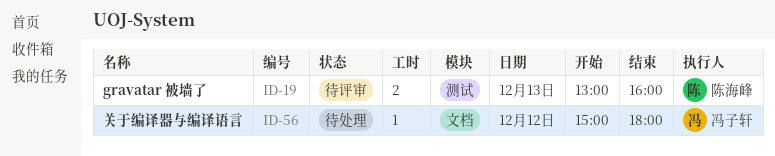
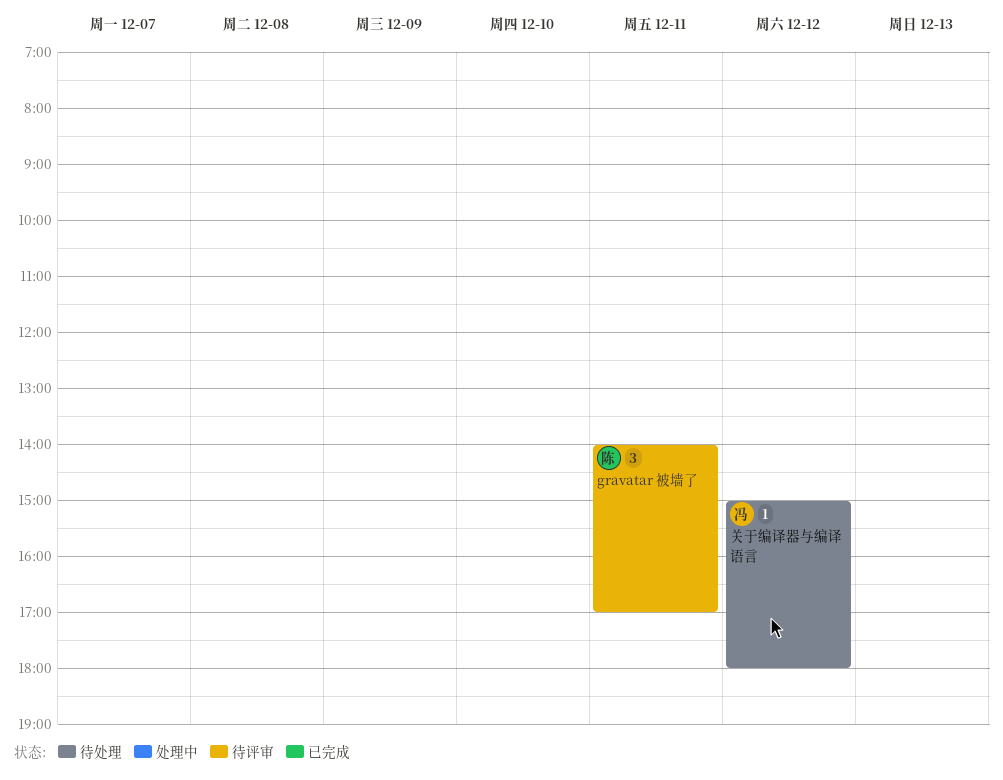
gravatar 被墙了, estimate: 2 -> 3
gravatar 被墙了, day: Dec 13 -> Dec 11
gravatar 被墙了, begins: 13:00 -> 14:00
gravatar 被墙了, ends: 16:00 -> 17:00

